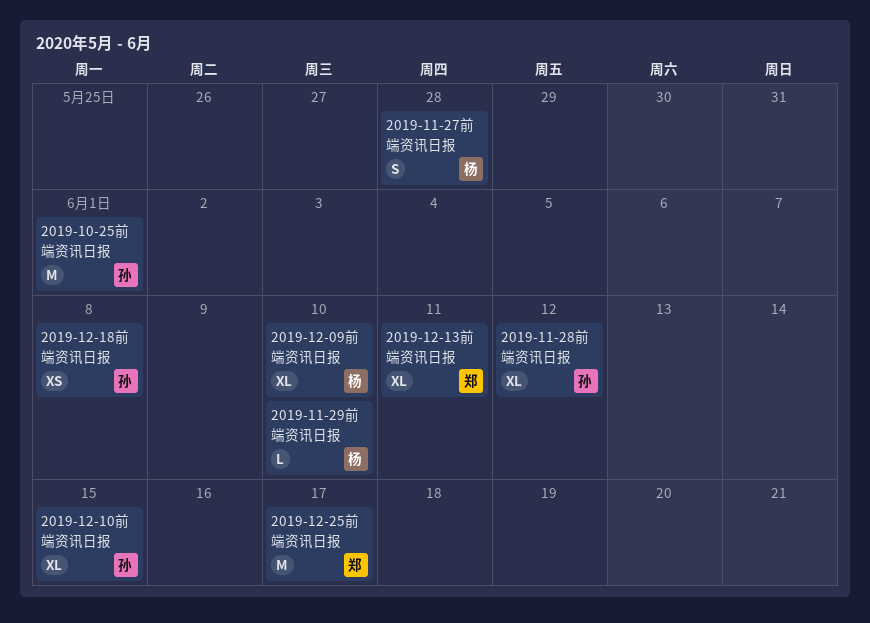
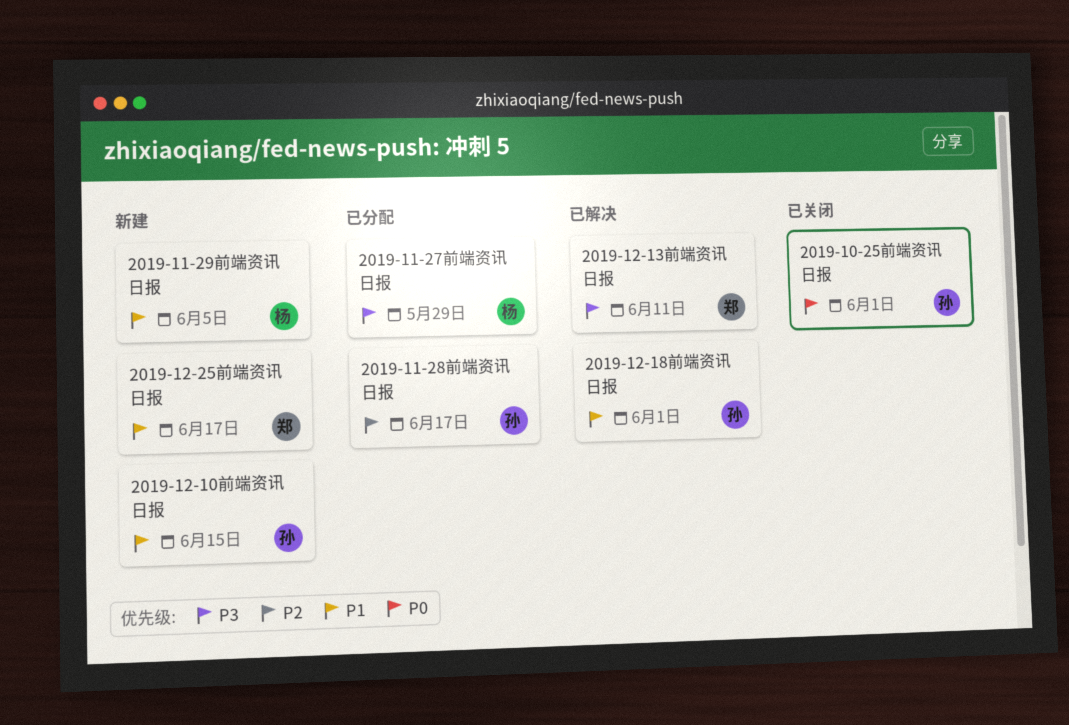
2019-11-27前端资讯日报, due: May 28 -> May 29
2019-11-28前端资讯日报, due: Jun 12 -> Jun 17
2019-11-29前端资讯日报, due: Jun 10 -> Jun 5
2019-12-09前端资讯日报: present -> none
2019-12-18前端资讯日报, due: Jun 8 -> Jun 1

